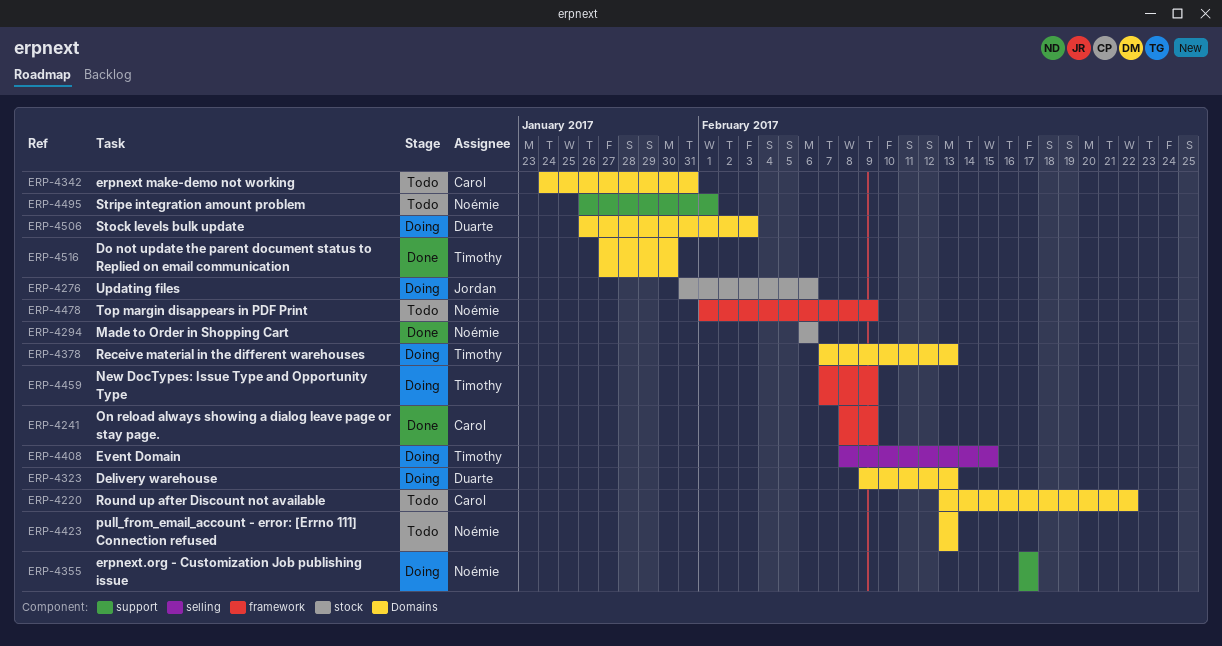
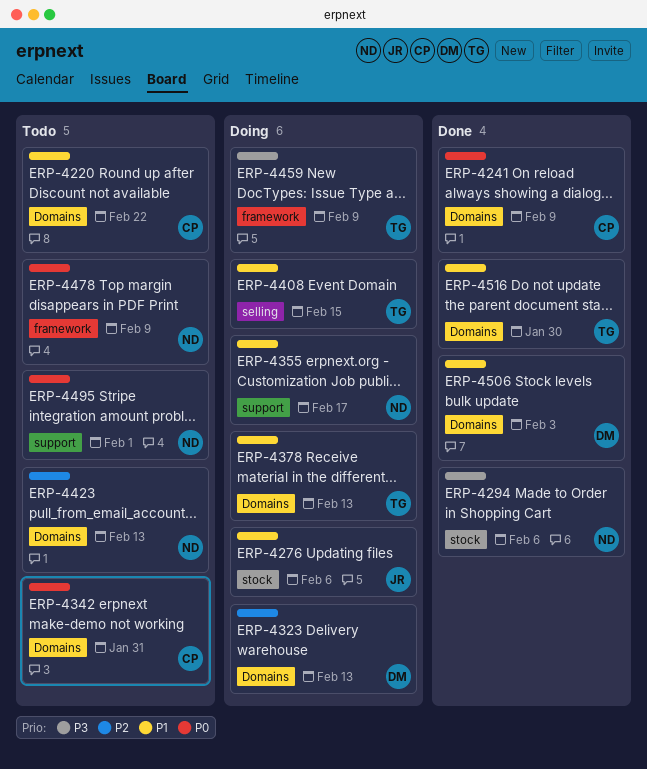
ERP-4241, label: framework -> Domains
ERP-4506, status: Doing -> Done

